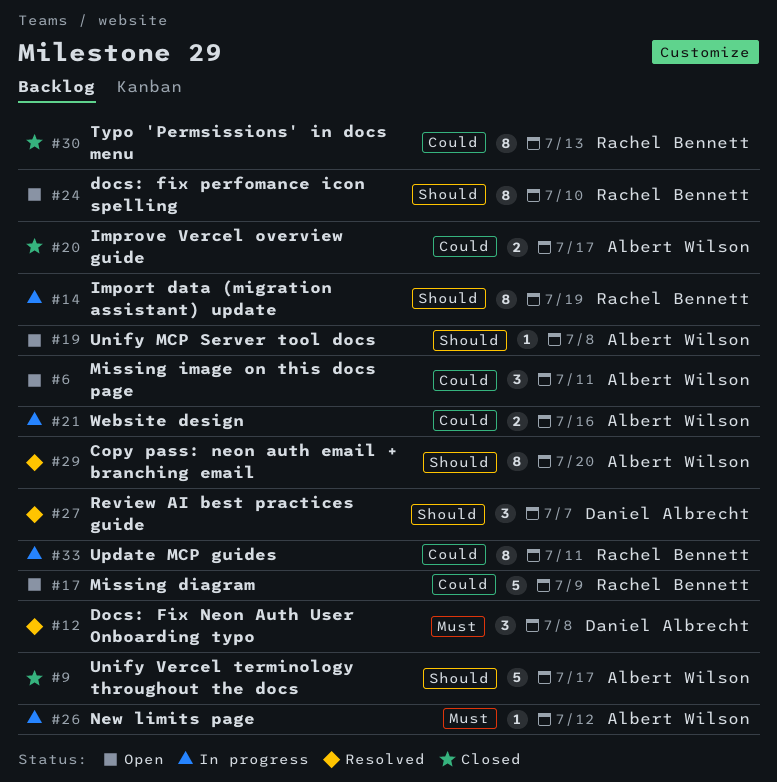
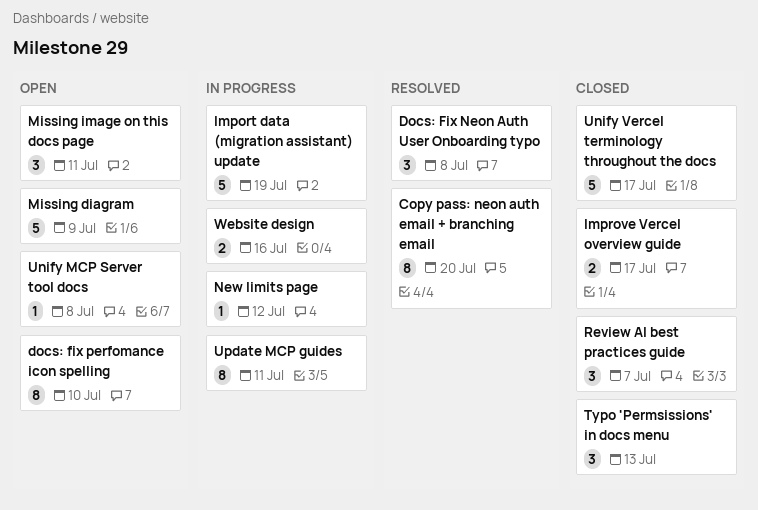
Import data (migration assistant) update, estimate: 8 -> 5
Review AI best practices guide, status: Resolved -> Closed
Typo 'Permsissions' in docs menu, estimate: 8 -> 3

